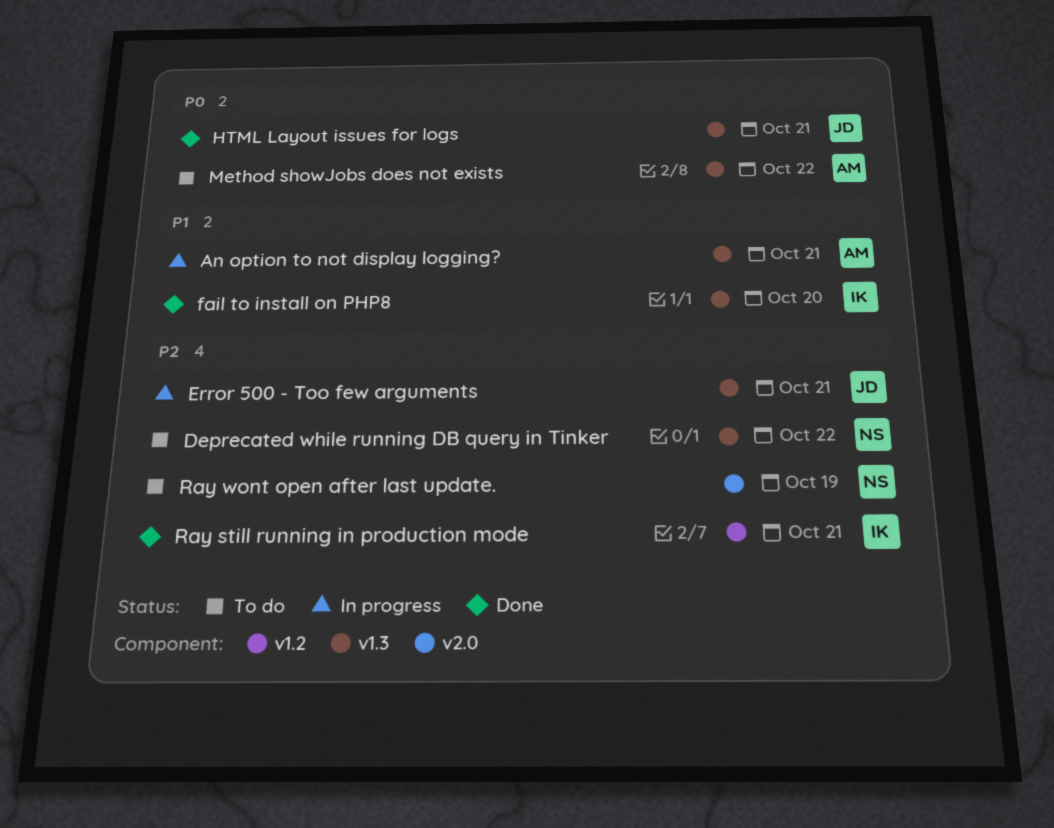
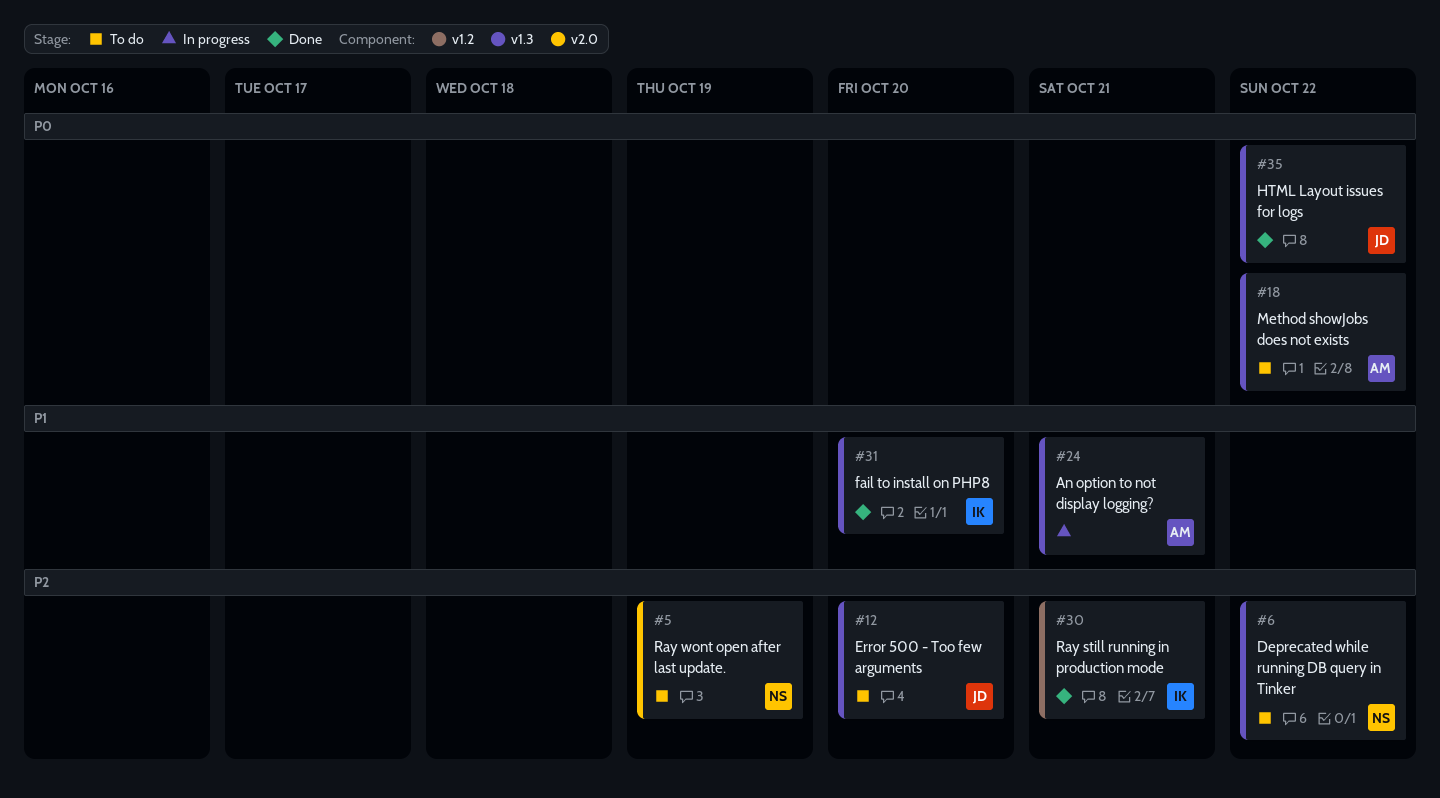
Error 500 - Too few arguments, status: In progress -> To do
Error 500 - Too few arguments, due: Oct 21 -> Oct 20
HTML Layout issues for logs, due: Oct 21 -> Oct 22

